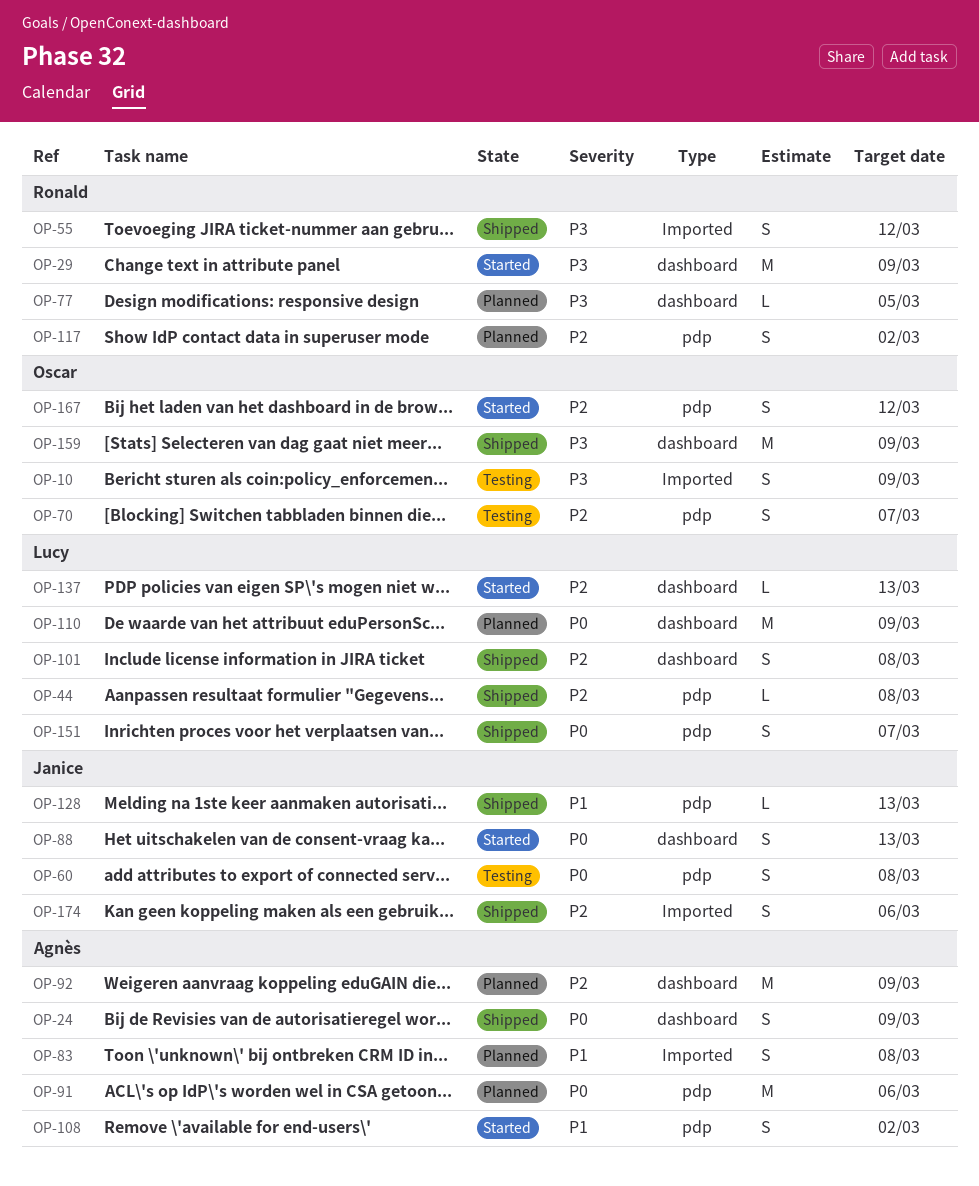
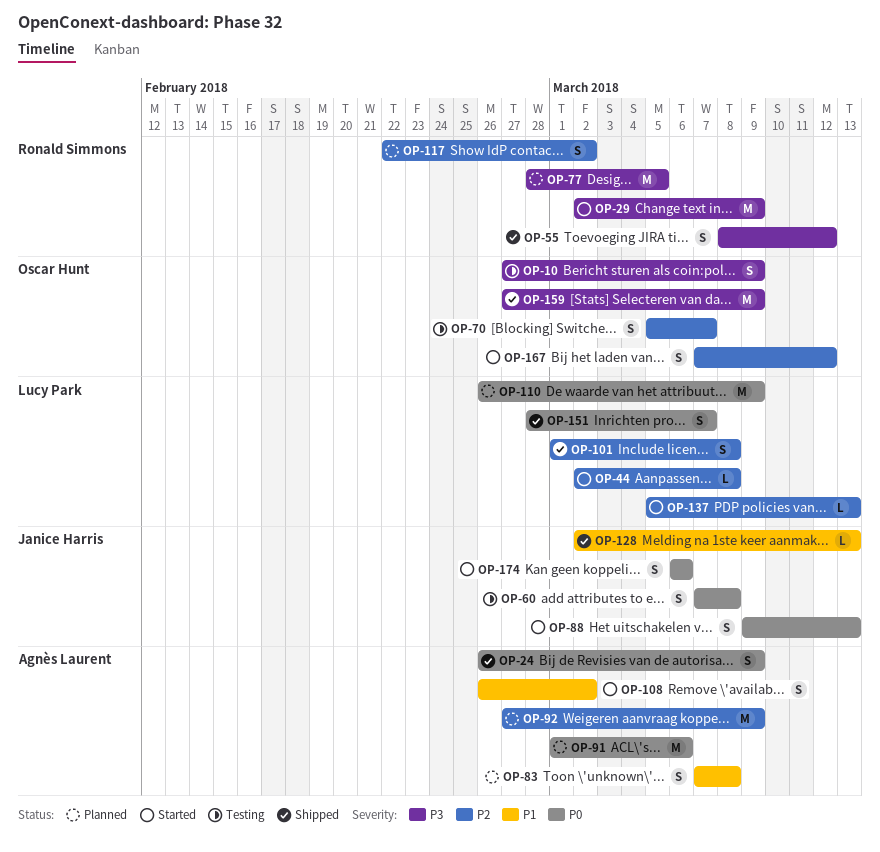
OP-44, status: Shipped -> Started
OP-77, estimate: L -> M
OP-174, status: Shipped -> Started
OP-174, priority: P2 -> P0

